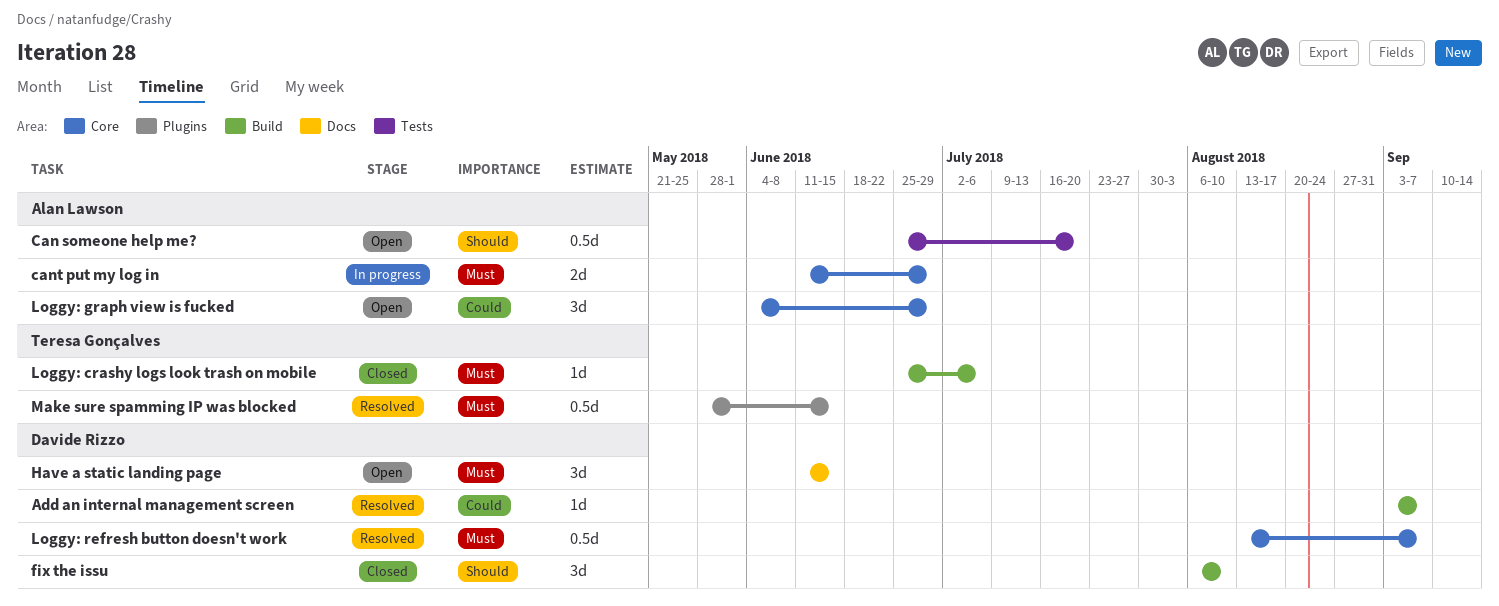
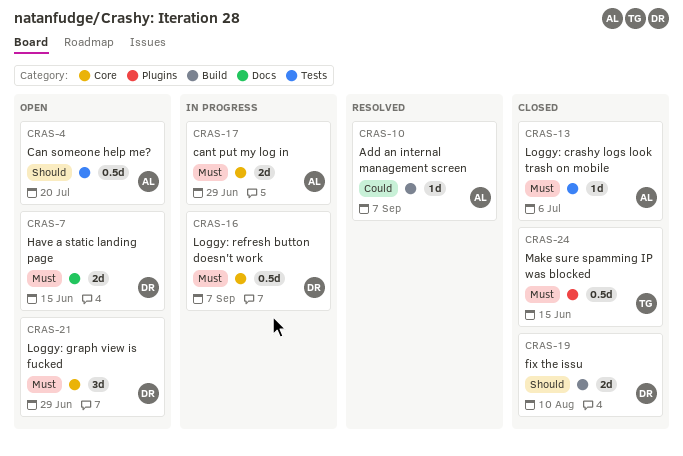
Add an internal management screen, owner: Davide Rizzo -> Alan Lawson
fix the issu, estimate: 3d -> 2d
Have a static landing page, estimate: 3d -> 2d
Loggy: crashy logs look trash on mobile, owner: Teresa Gonçalves -> Alan Lawson
Loggy: crashy logs look trash on mobile, label: Build -> Tests
Loggy: graph view is fucked, owner: Alan Lawson -> Davide Rizzo
Loggy: graph view is fucked, priority: Could -> Must
Loggy: refresh button doesn't work, status: Resolved -> In progress
Make sure spamming IP was blocked, status: Resolved -> Closed

